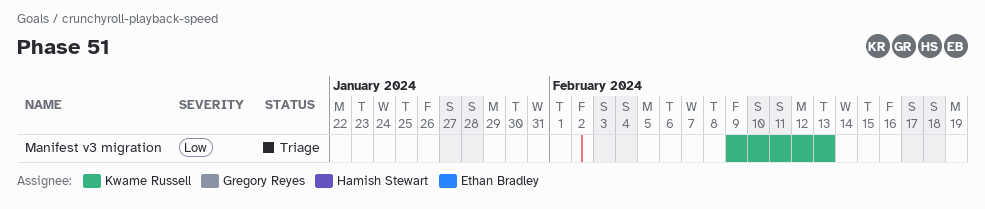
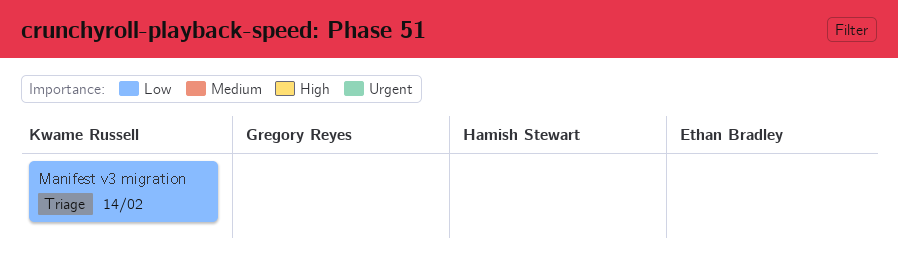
Manifest v3 migration, due: Feb 13 -> Feb 14

